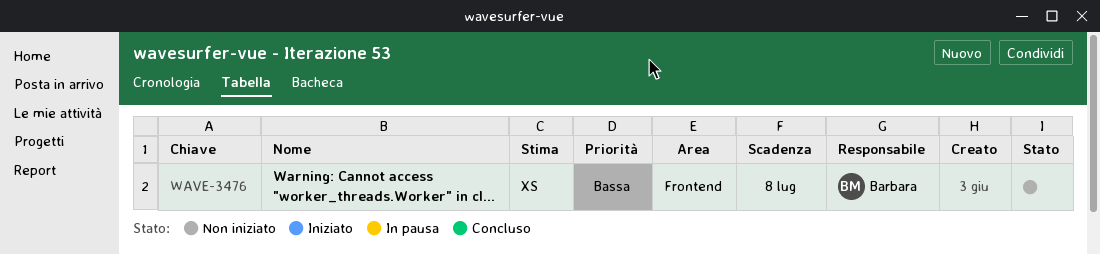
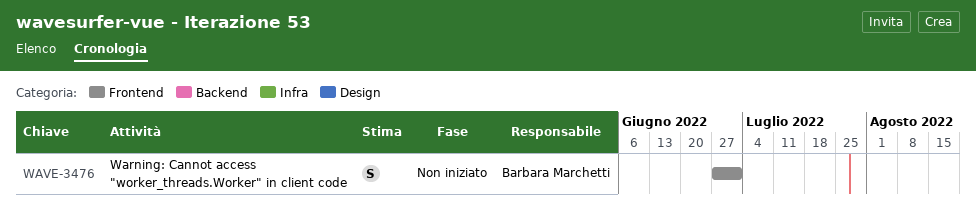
WAVE-3476, estimate: XS -> S
WAVE-3476, due: Jul 8 -> Jul 1

